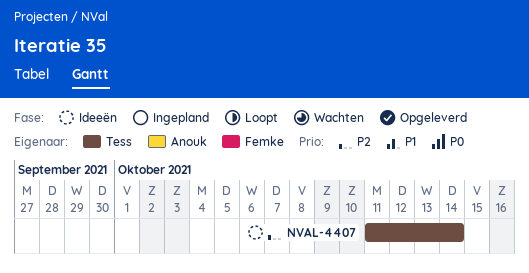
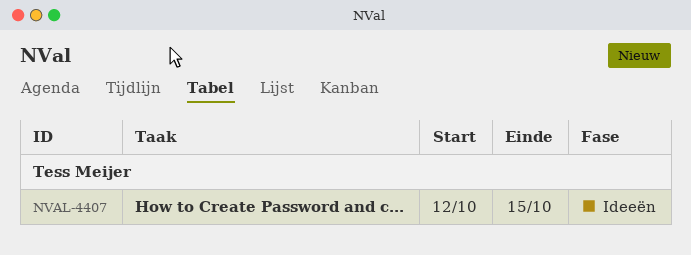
NVAL-4407, start: Oct 11 -> Oct 12
NVAL-4407, due: Oct 14 -> Oct 15

